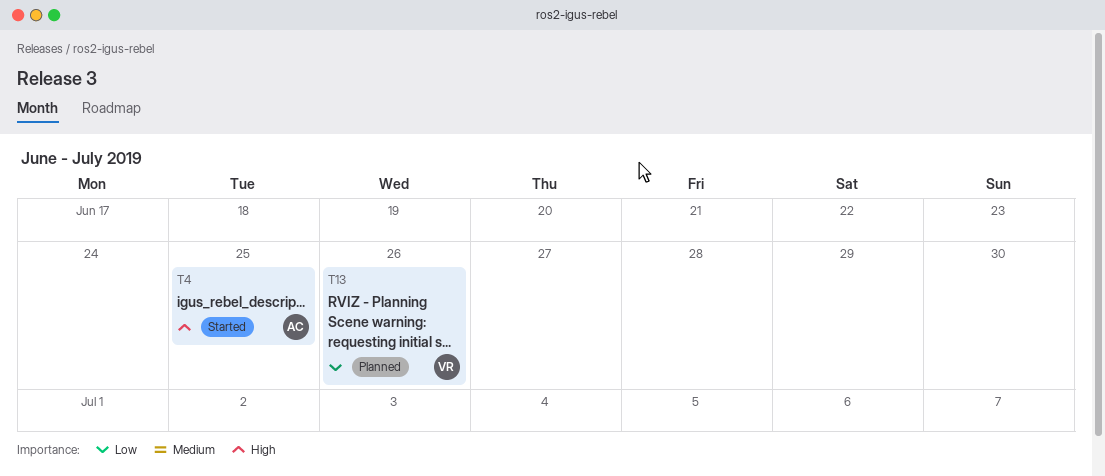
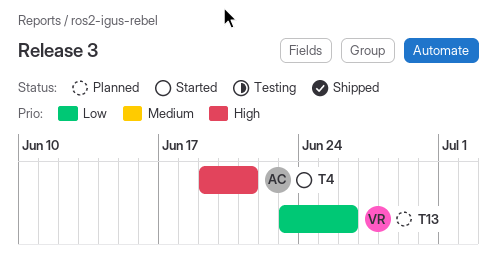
T4, due: Jun 25 -> Jun 21

